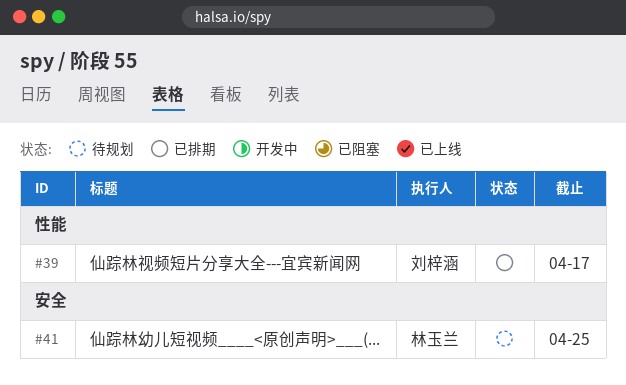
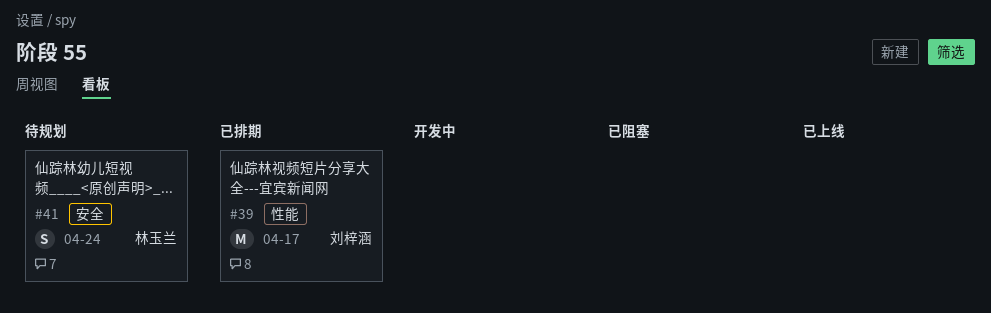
#41, due: Apr 25 -> Apr 24

